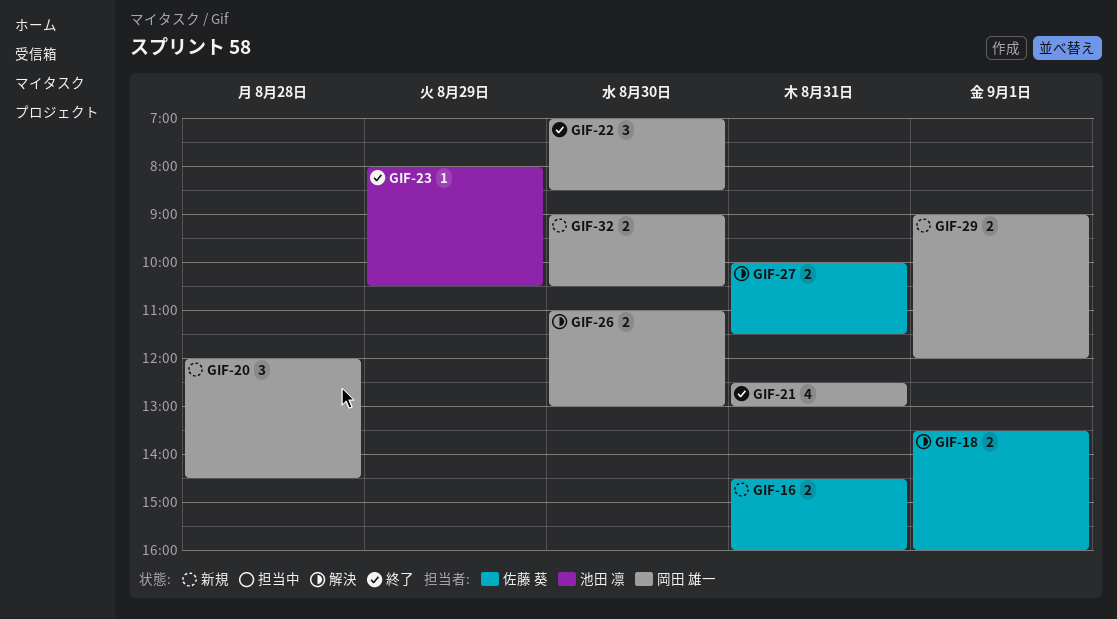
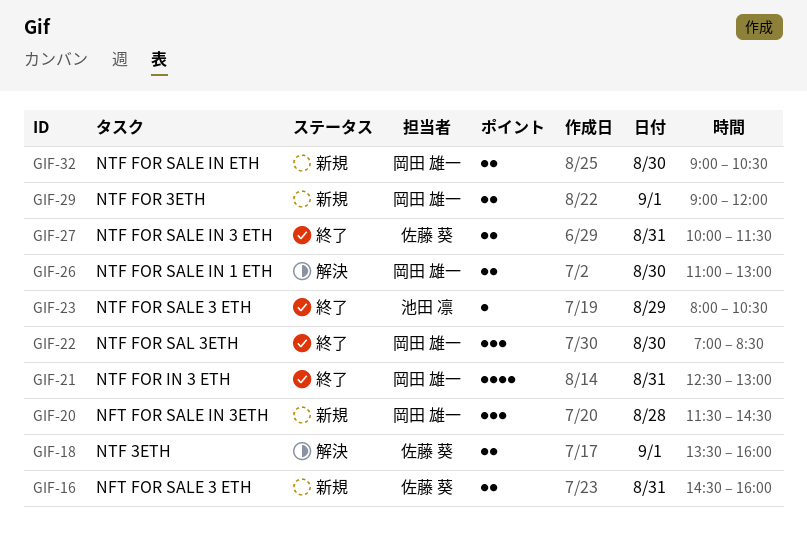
GIF-20, begins: 12:00 -> 11:30
GIF-27, status: 解決 -> 終了

